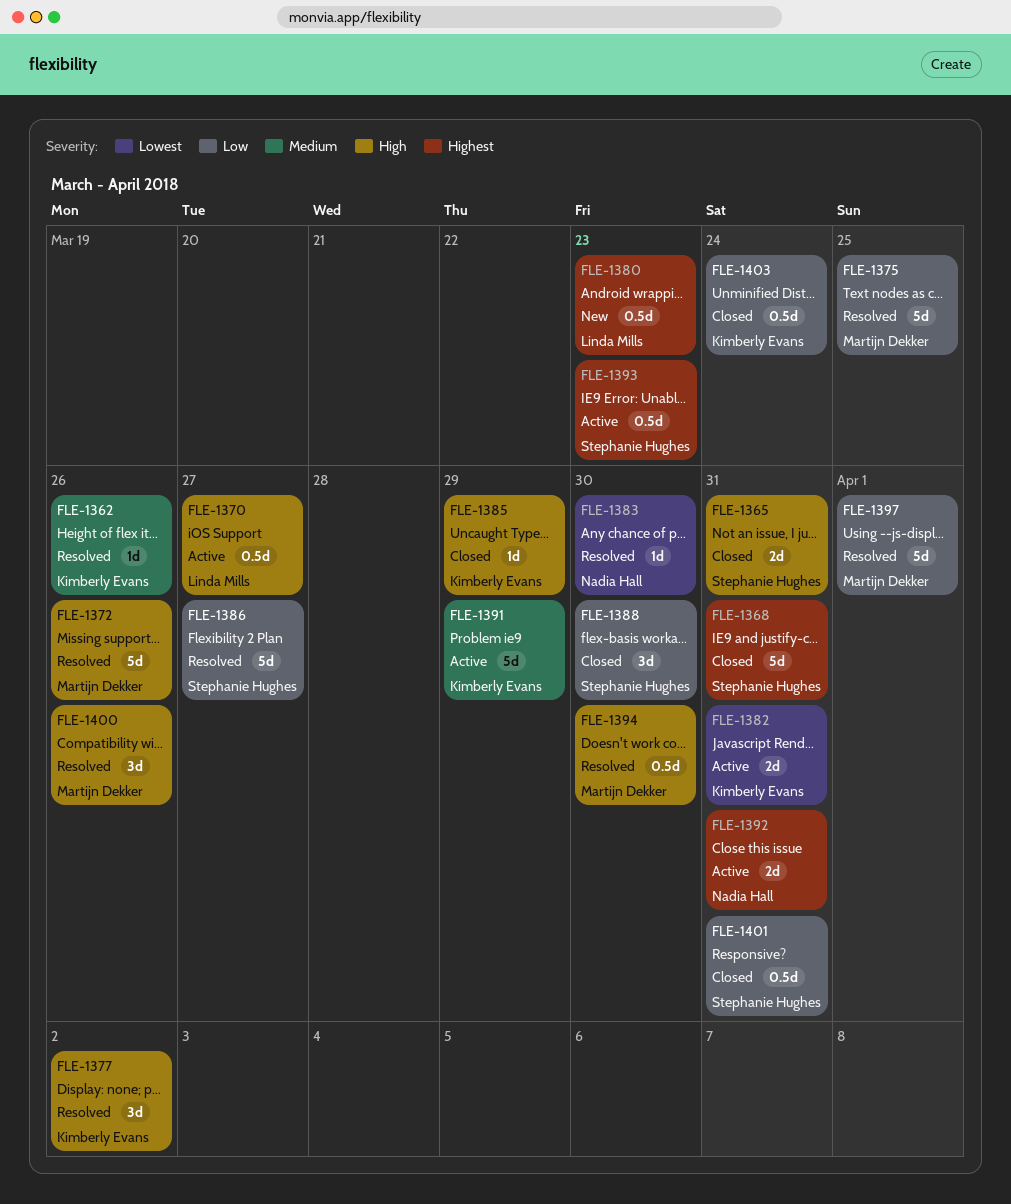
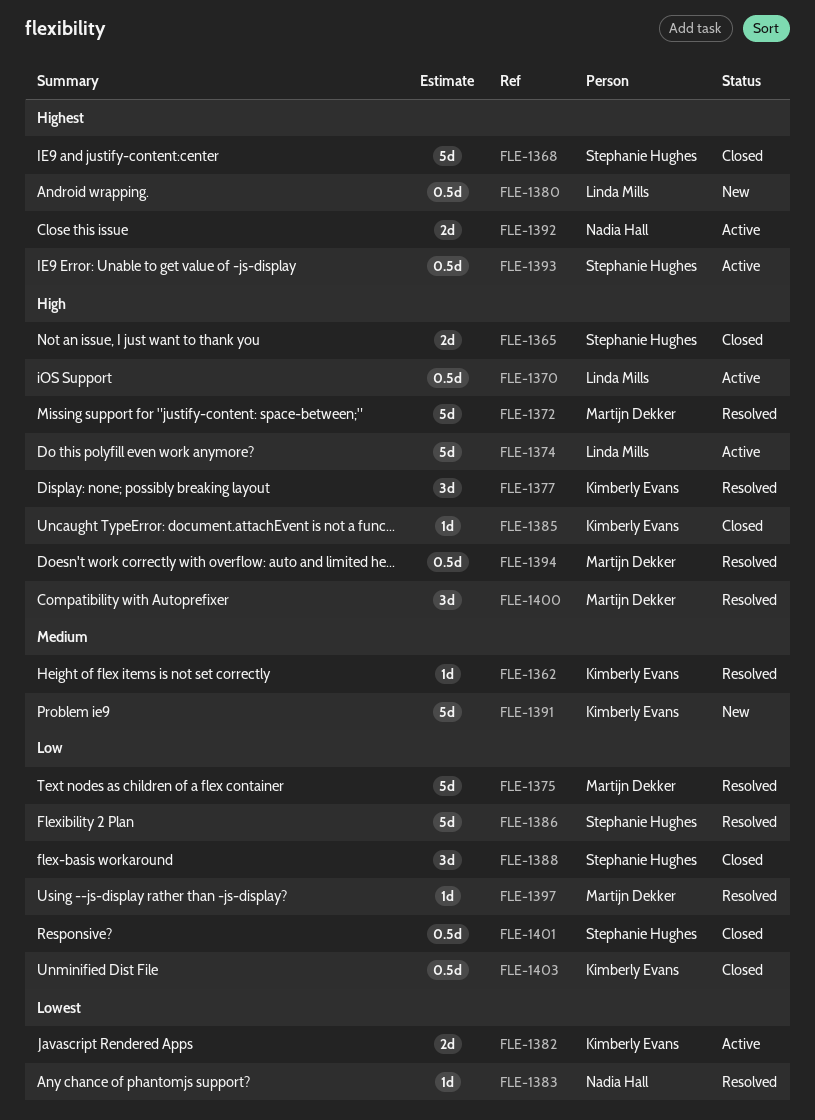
FLE-1374: none -> present
FLE-1391, status: Active -> New
FLE-1397, estimate: 5d -> 1d

